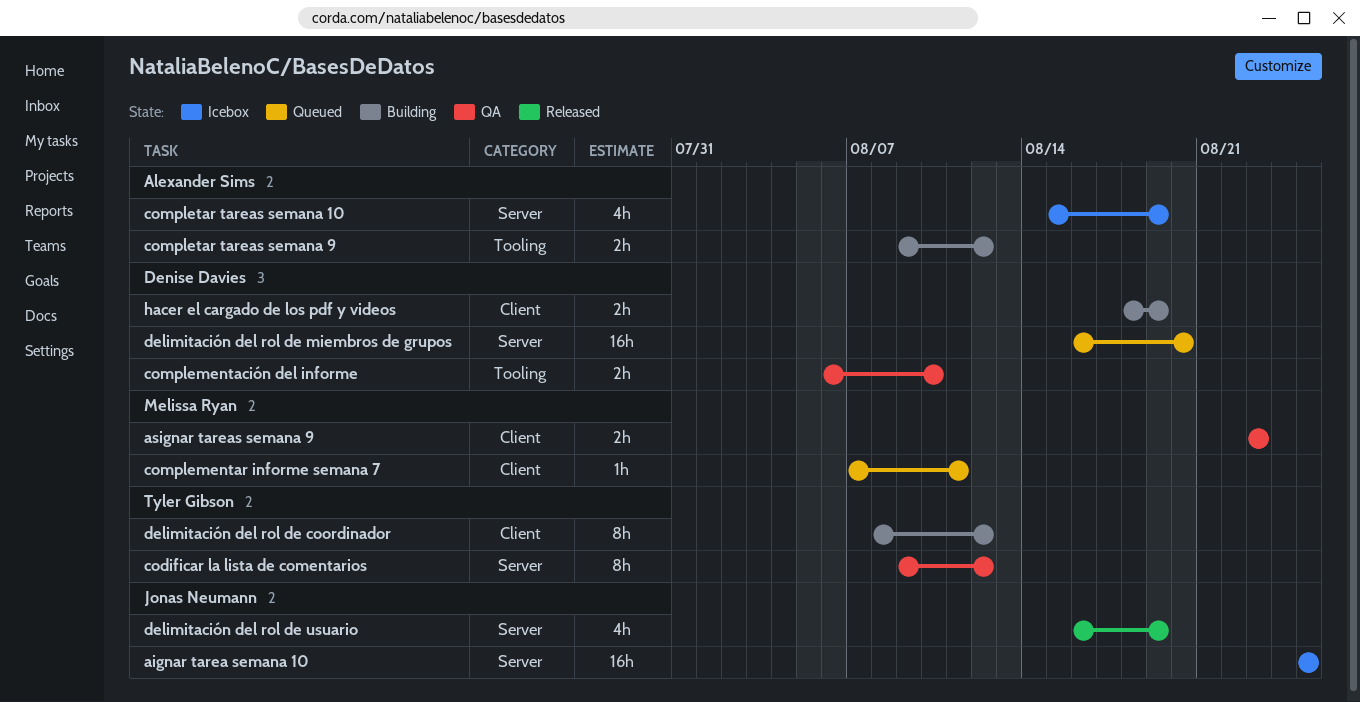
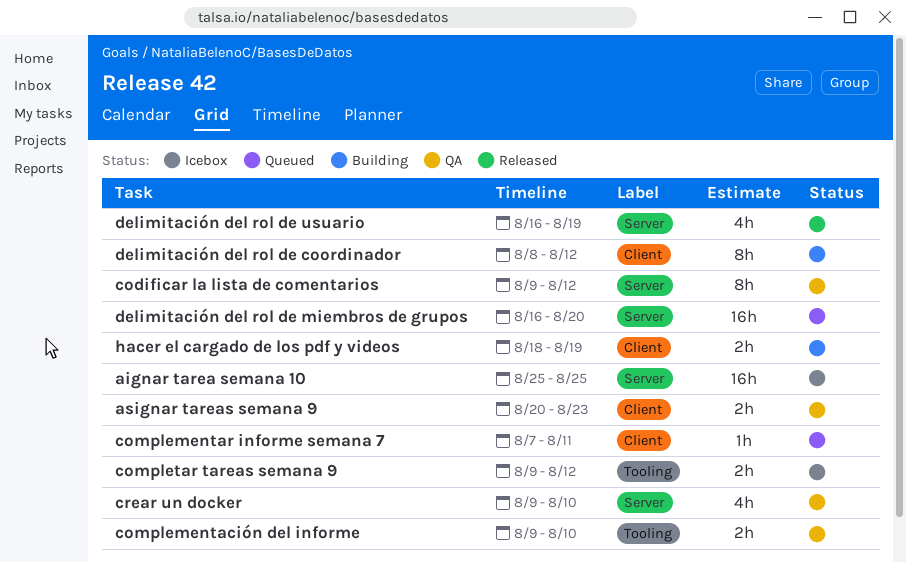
asignar tareas semana 9, start: Aug 23 -> Aug 20
complementación del informe, start: Aug 6 -> Aug 9
completar tareas semana 10: present -> none
completar tareas semana 9, status: Building -> Icebox
crear un docker: none -> present

